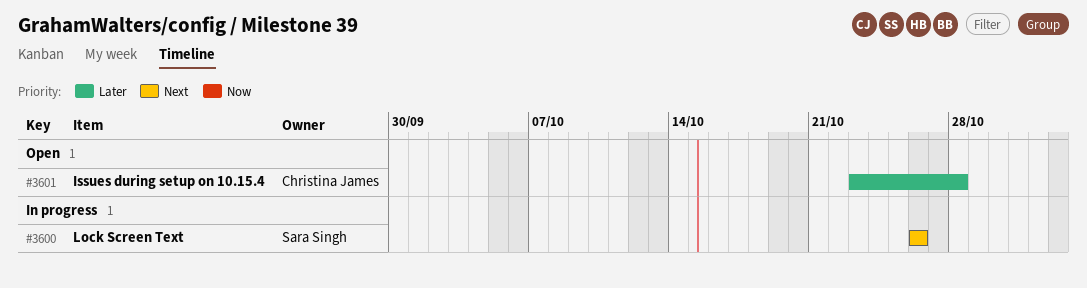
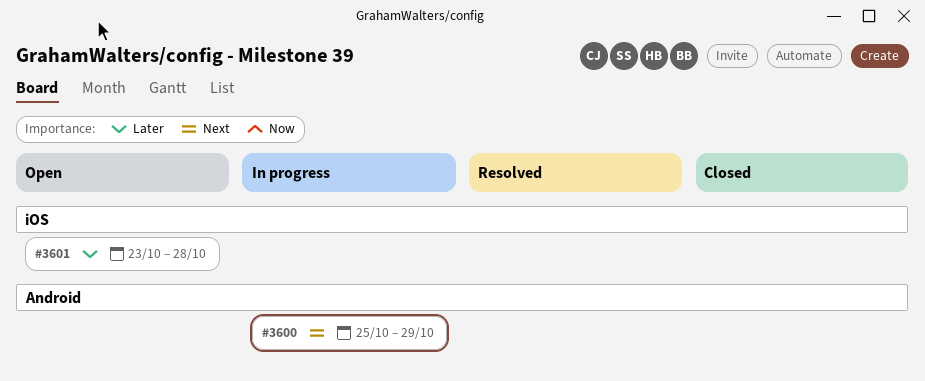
#3600, start: Oct 26 -> Oct 25
#3600, due: Oct 26 -> Oct 29

